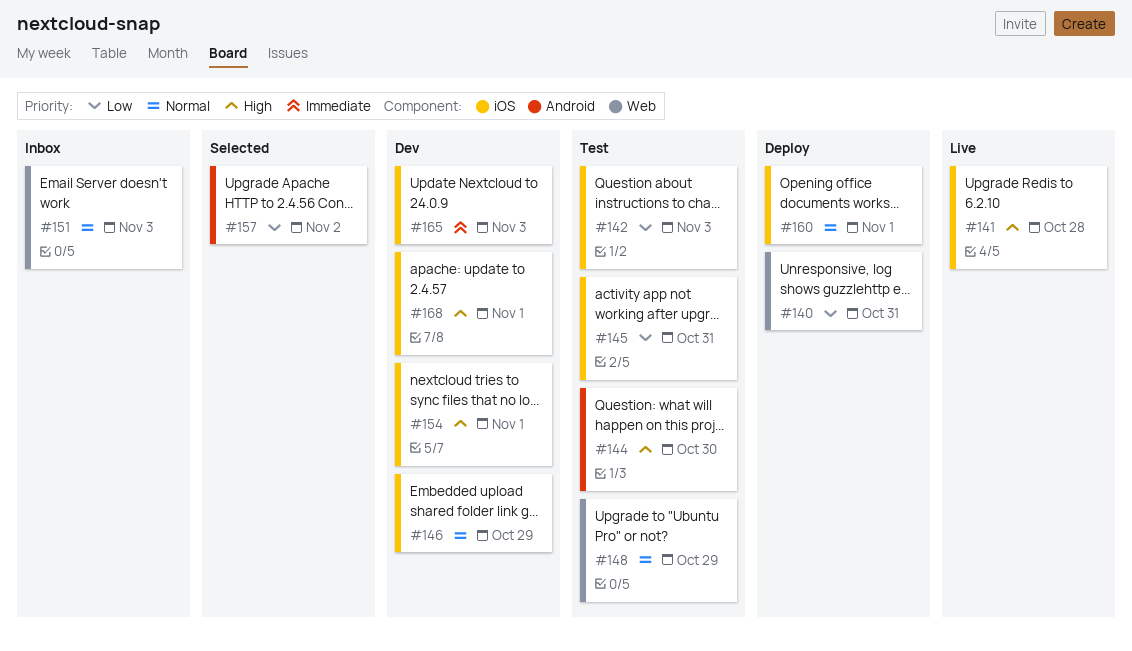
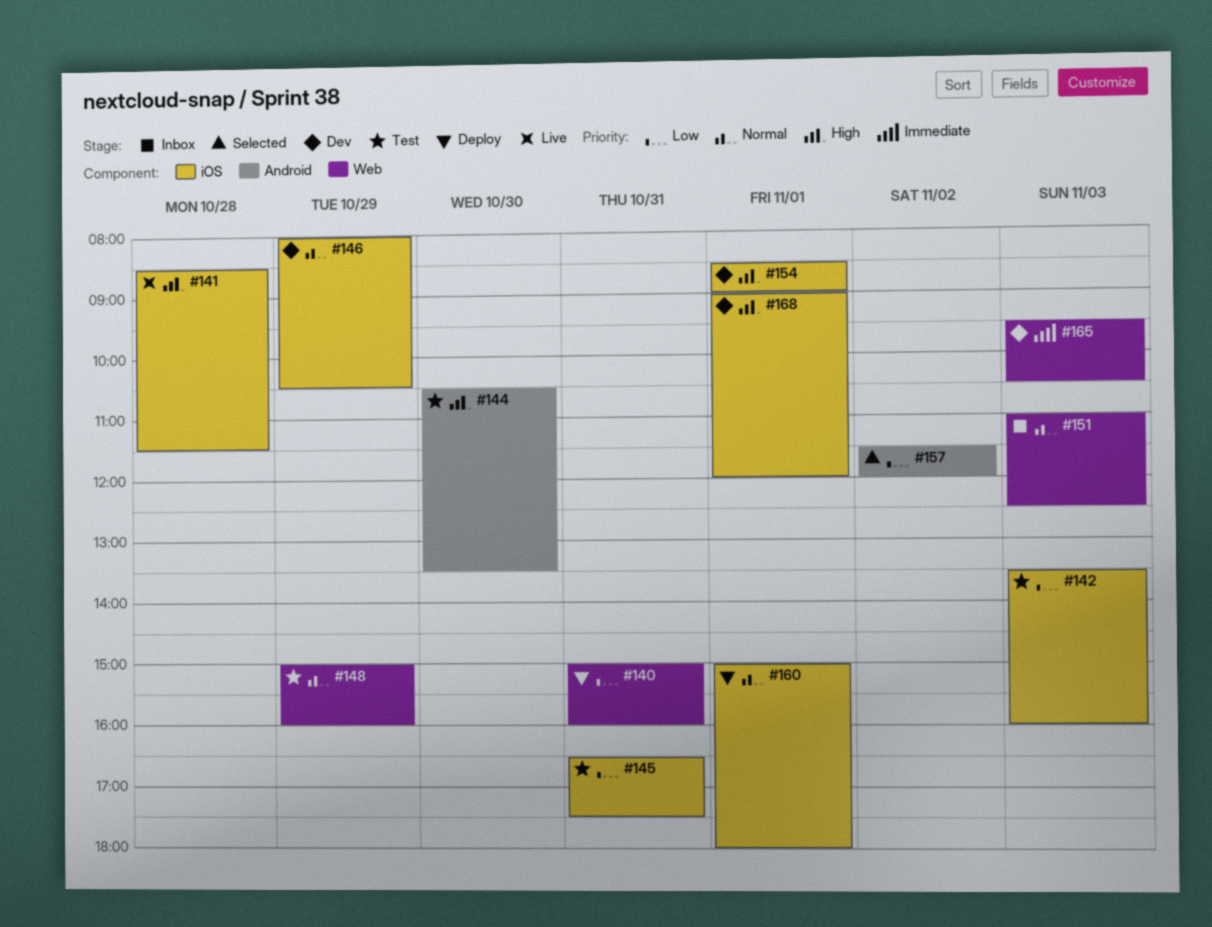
#165, label: iOS -> Web

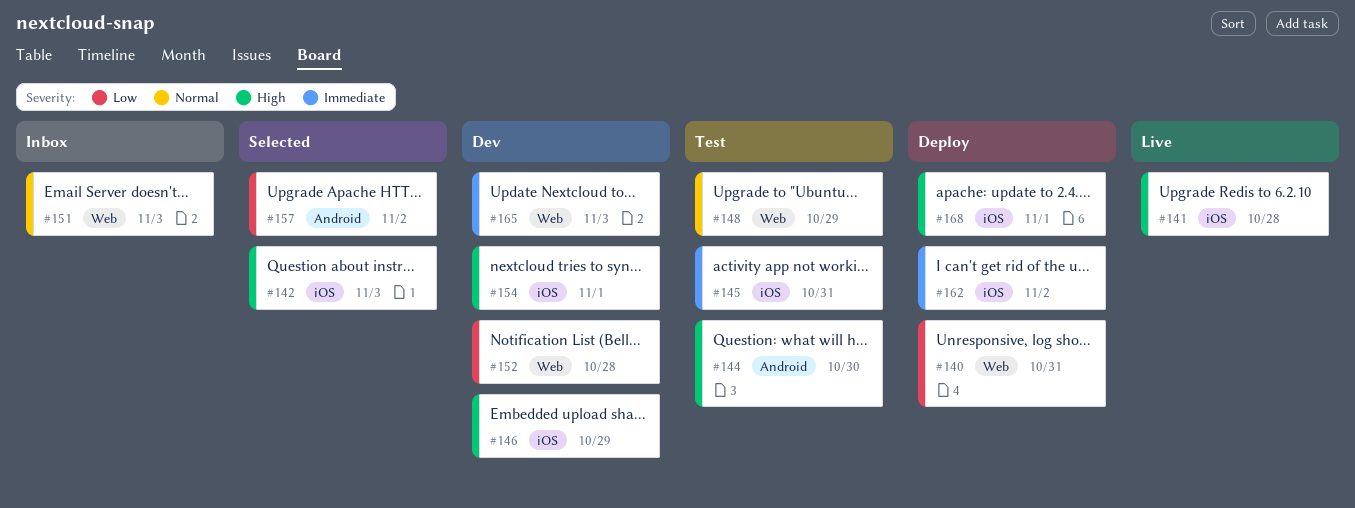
#142, status: Test -> Selected
#142, priority: Low -> High
#145, priority: Low -> Immediate
#146, priority: Normal -> High
#152: none -> present
#160: present -> none
#162: none -> present
#168, status: Dev -> Deploy

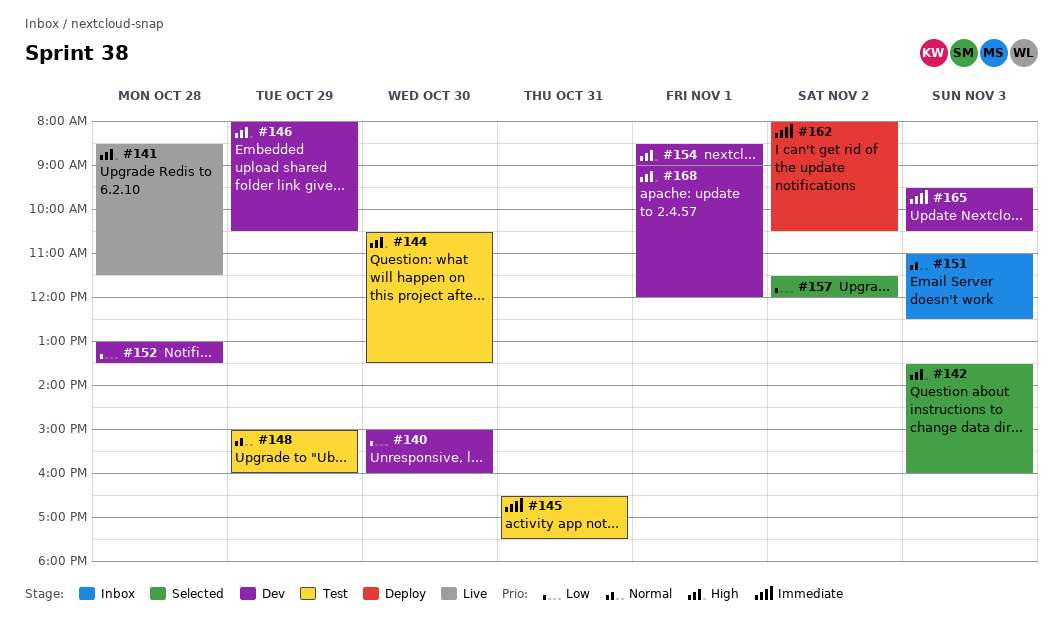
#140, status: Deploy -> Dev
#140, day: Oct 31 -> Oct 30
#168, status: Deploy -> Dev

